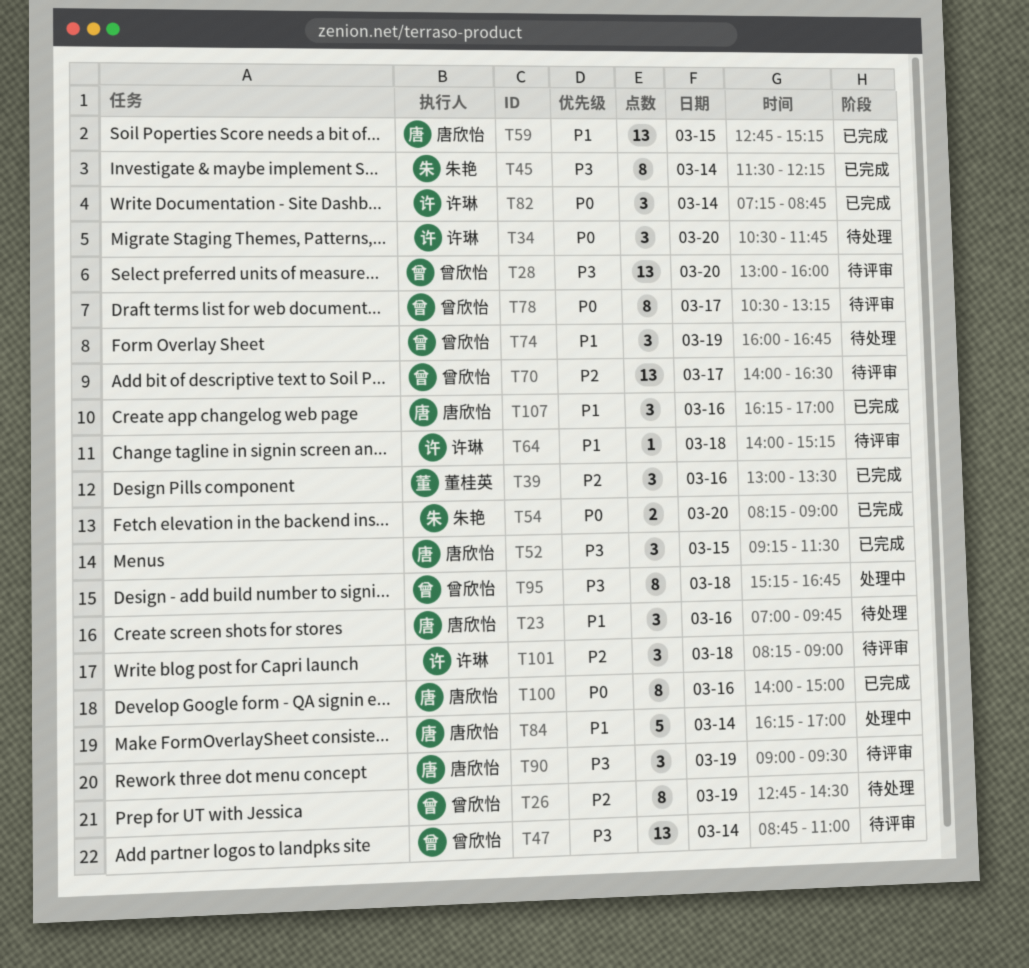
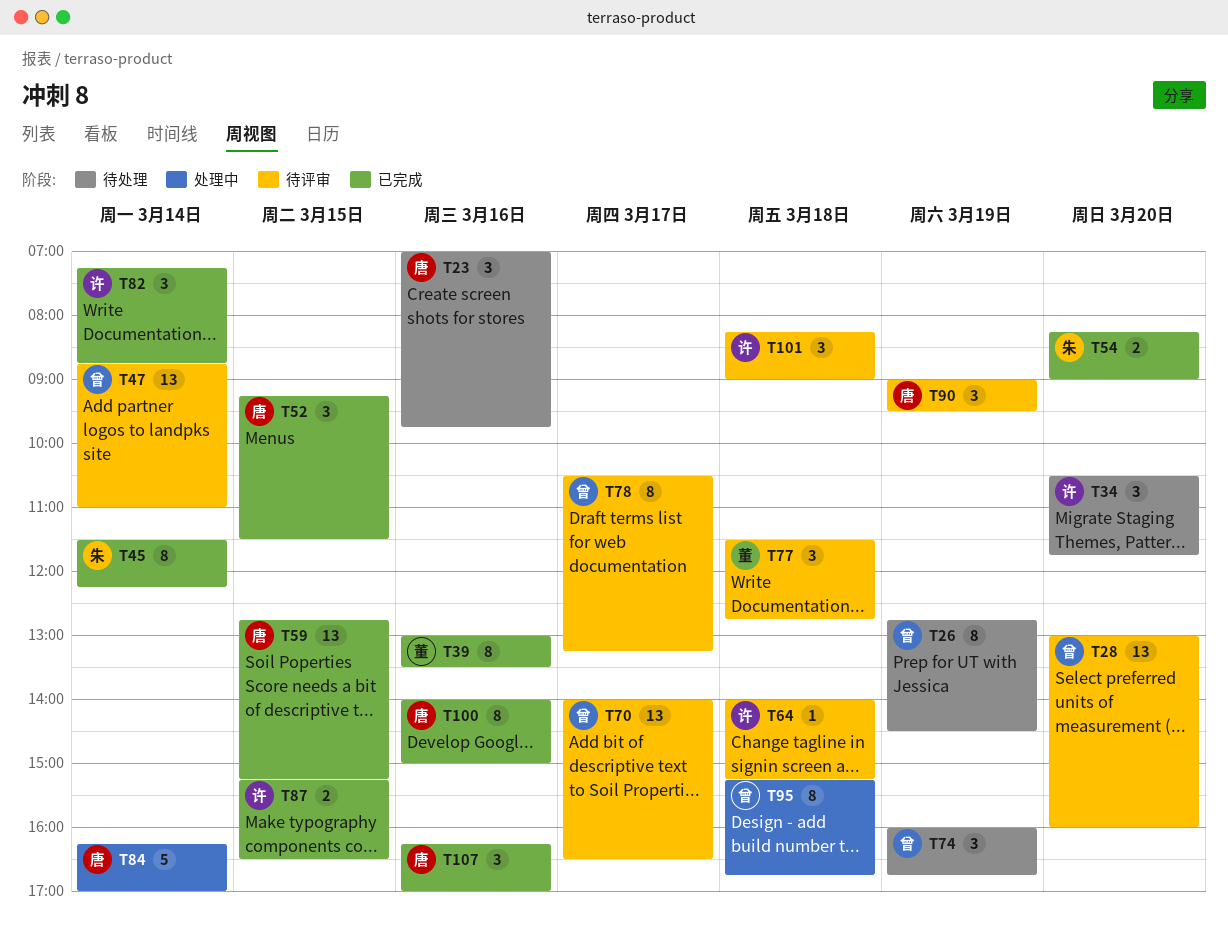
T39, estimate: 3 -> 8
T77: none -> present
T87: none -> present

